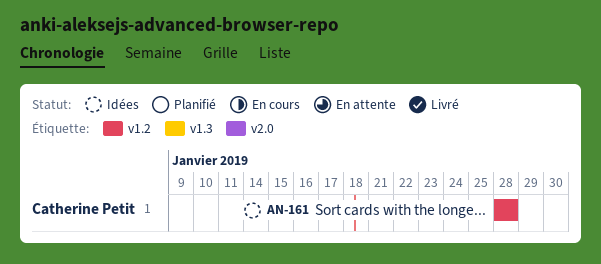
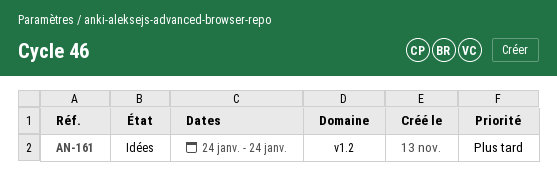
AN-161, start: Jan 28 -> Jan 24
AN-161, due: Jan 28 -> Jan 24

